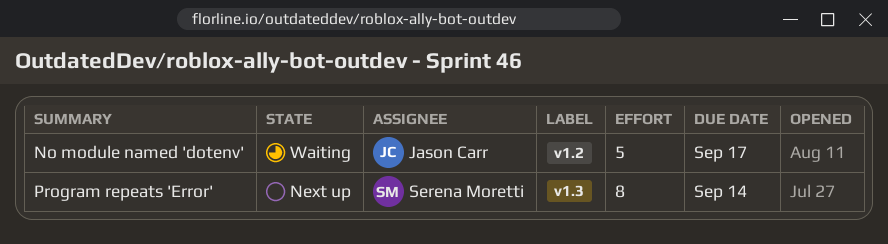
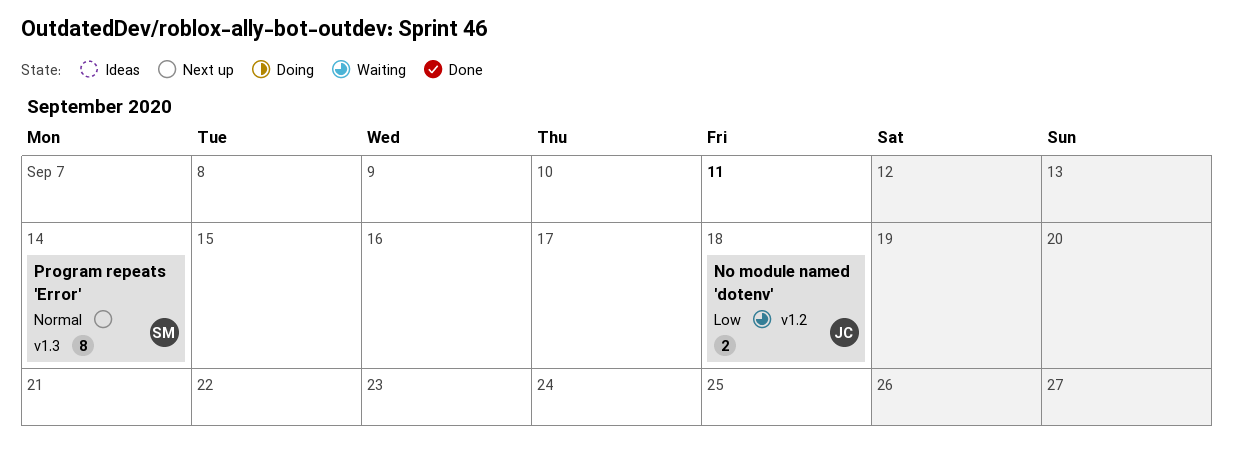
No module named 'dotenv', estimate: 5 -> 2
No module named 'dotenv', due: Sep 17 -> Sep 18

